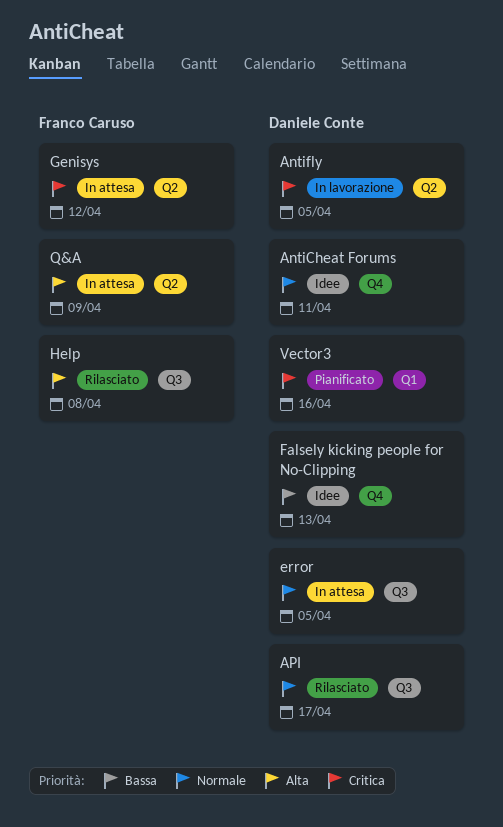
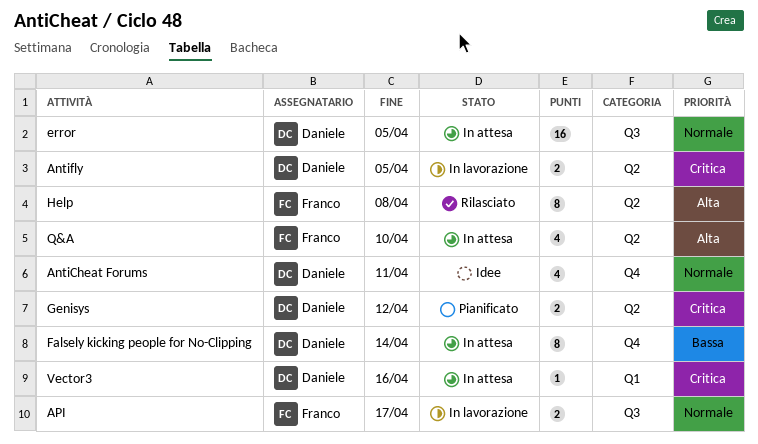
API, status: Rilasciato -> In lavorazione
API, owner: Daniele Conte -> Franco Caruso
Falsely kicking people for No-Clipping, status: Idee -> In attesa
Falsely kicking people for No-Clipping, due: Apr 13 -> Apr 14
Genisys, status: In attesa -> Pianificato
Genisys, owner: Franco Caruso -> Daniele Conte
Help, label: Q3 -> Q2
Q&A, due: Apr 9 -> Apr 10
Vector3, status: Pianificato -> In attesa

